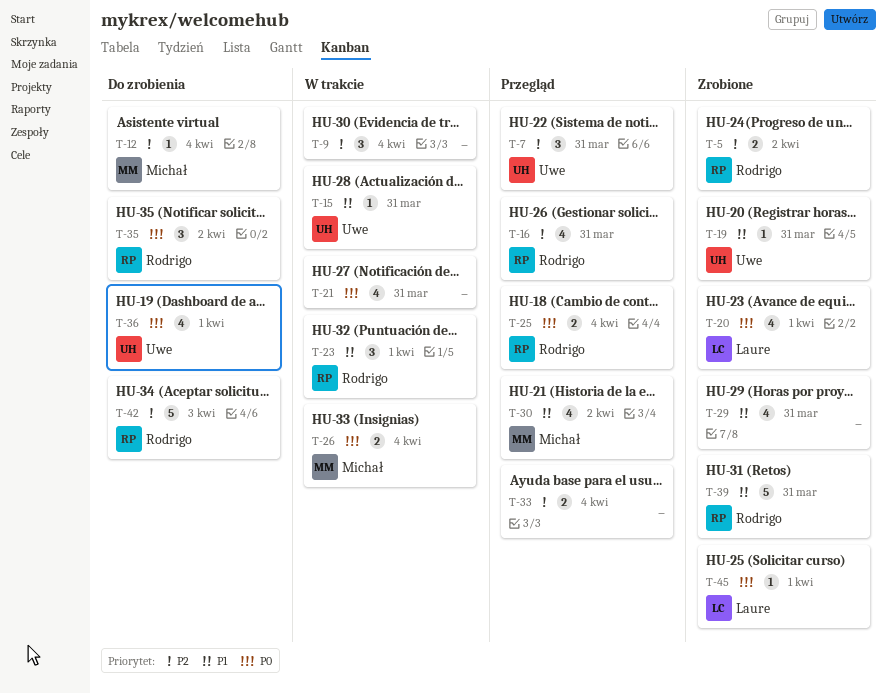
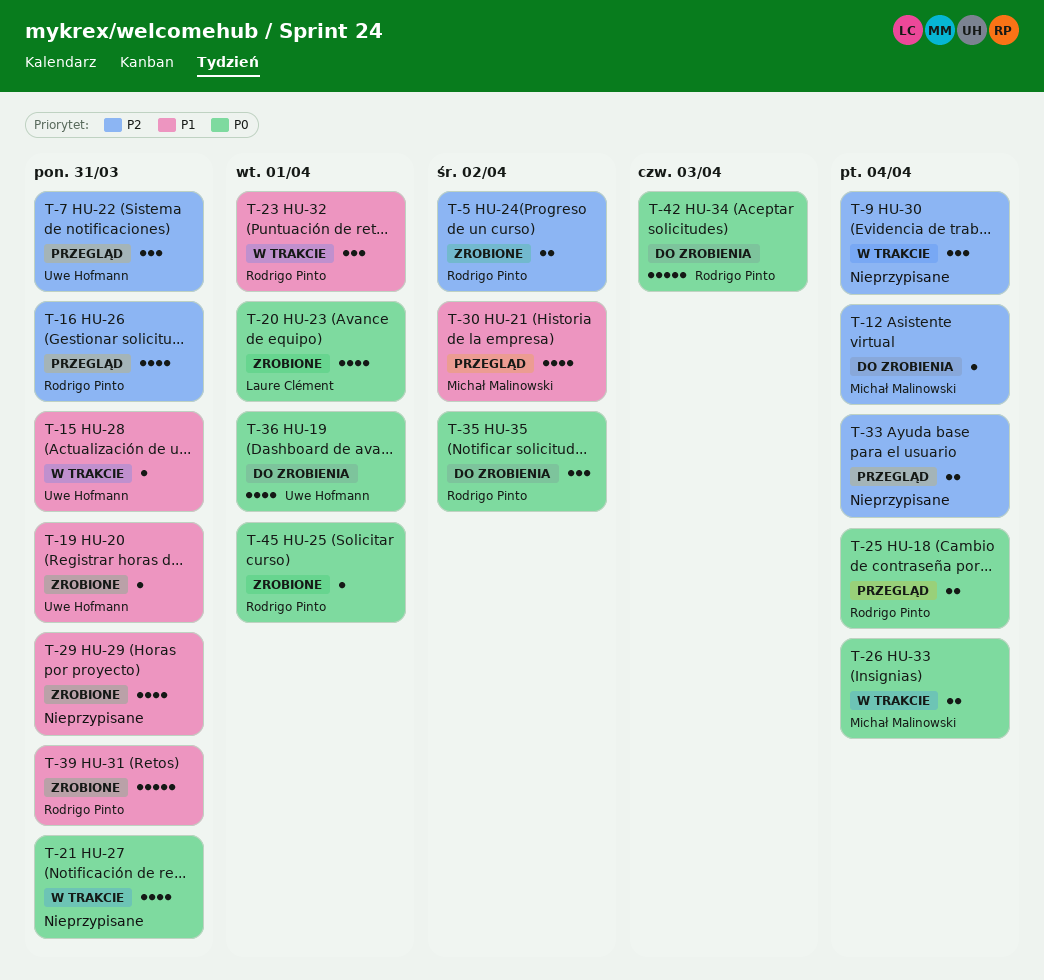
T-42, priority: P2 -> P0
T-45, owner: Laure Clément -> Rodrigo Pinto

